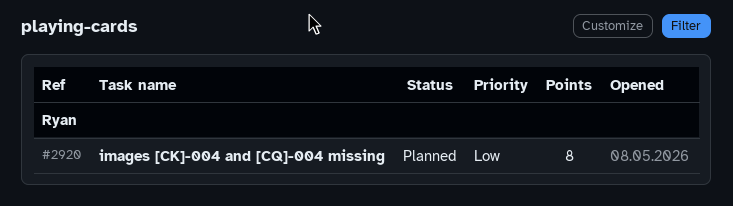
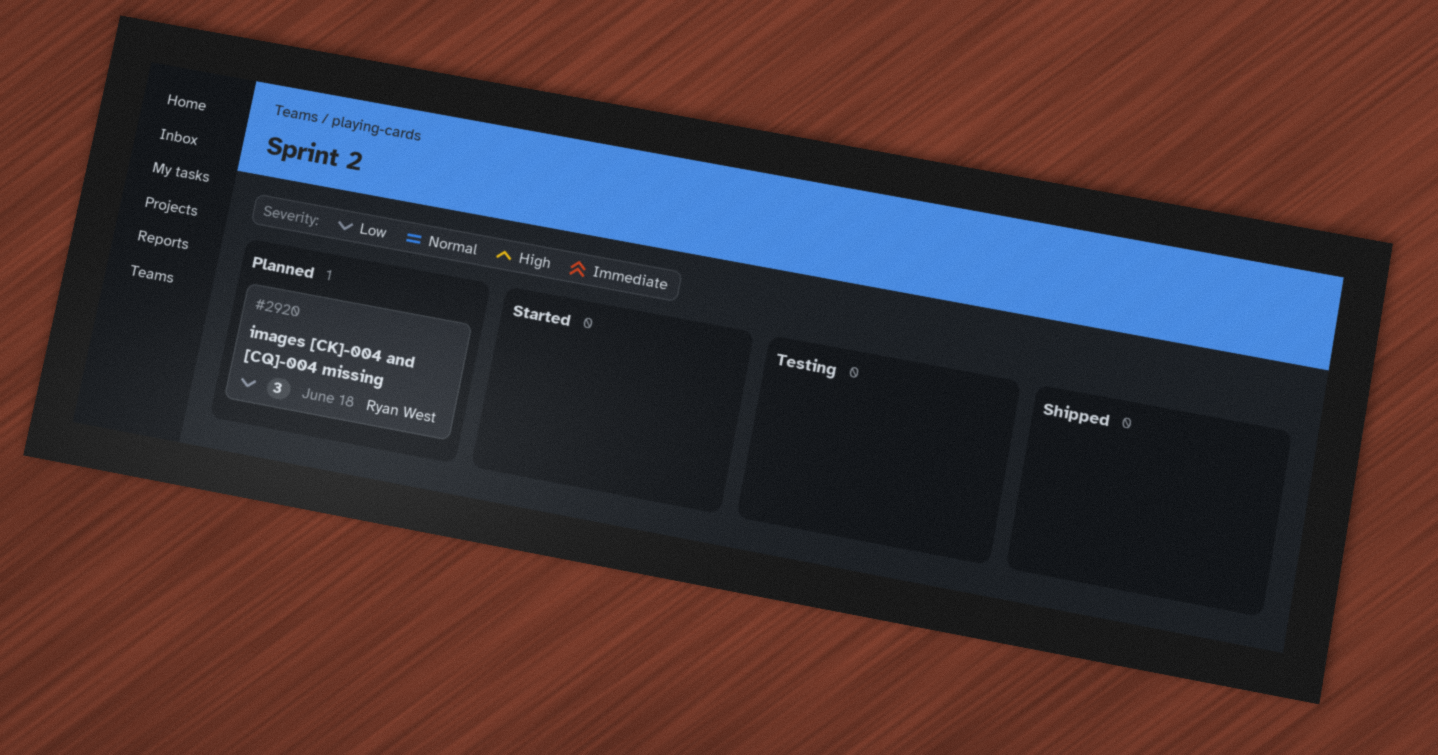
#2920, estimate: 8 -> 3

